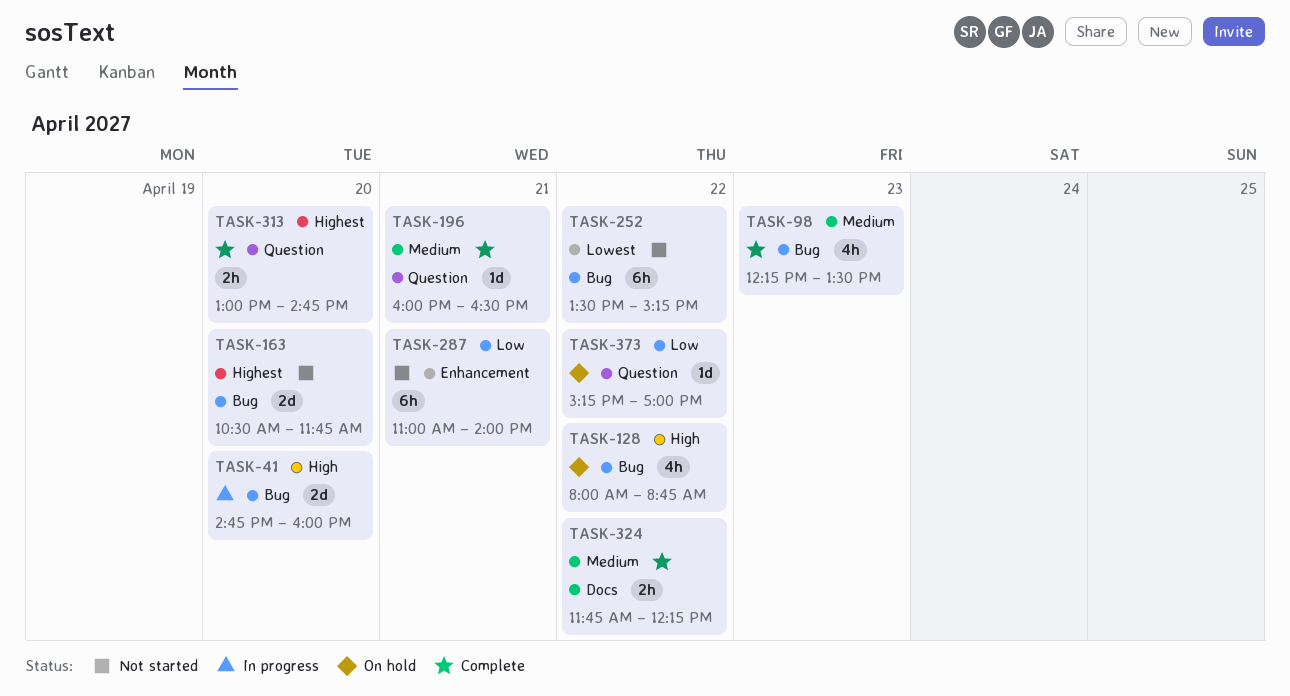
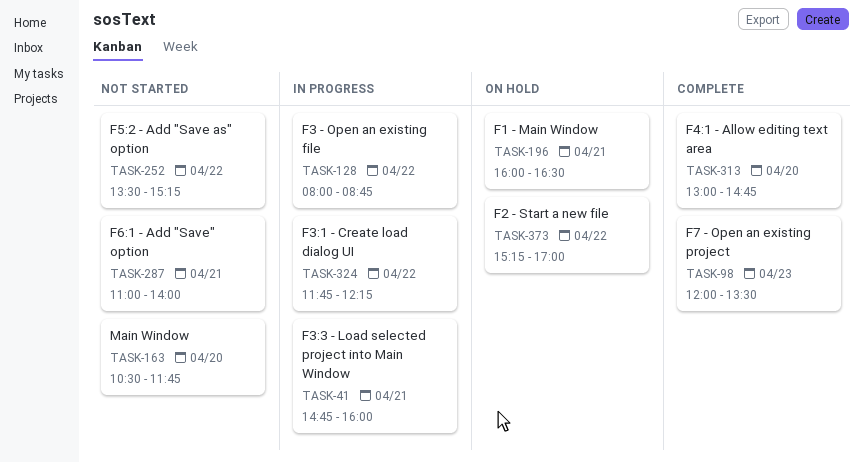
TASK-41, day: Apr 20 -> Apr 21
TASK-98, begins: 12:15 -> 12:00
TASK-128, status: On hold -> In progress
TASK-196, status: Complete -> On hold
TASK-324, status: Complete -> In progress

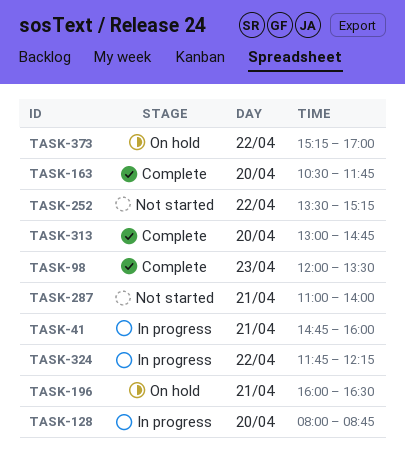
TASK-128, day: Apr 22 -> Apr 20
TASK-163, status: Not started -> Complete

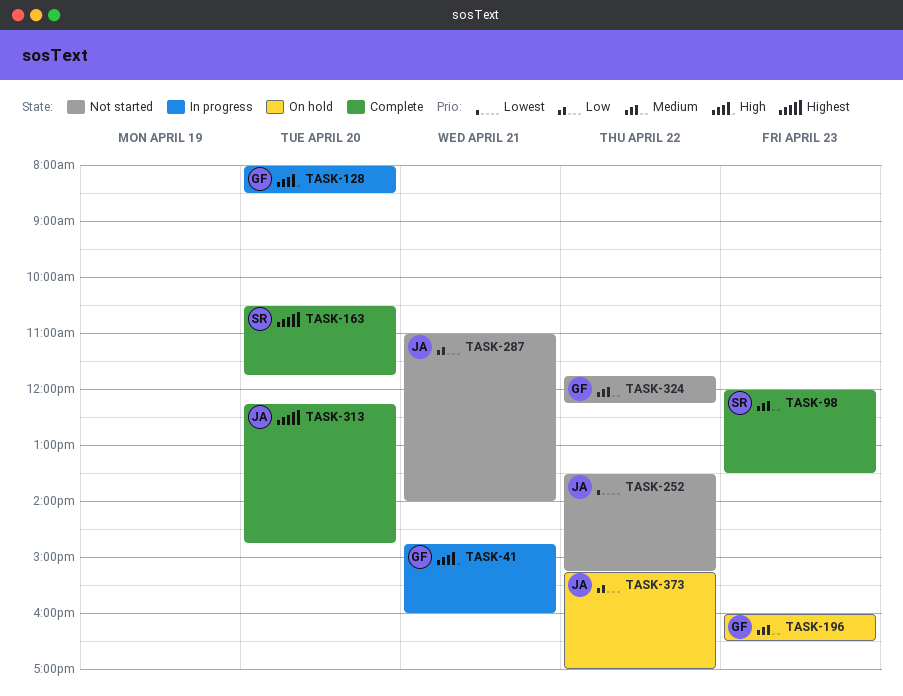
TASK-128, ends: 08:45 -> 08:30
TASK-196, day: Apr 21 -> Apr 23
TASK-313, begins: 13:00 -> 12:15
TASK-324, status: In progress -> Not started

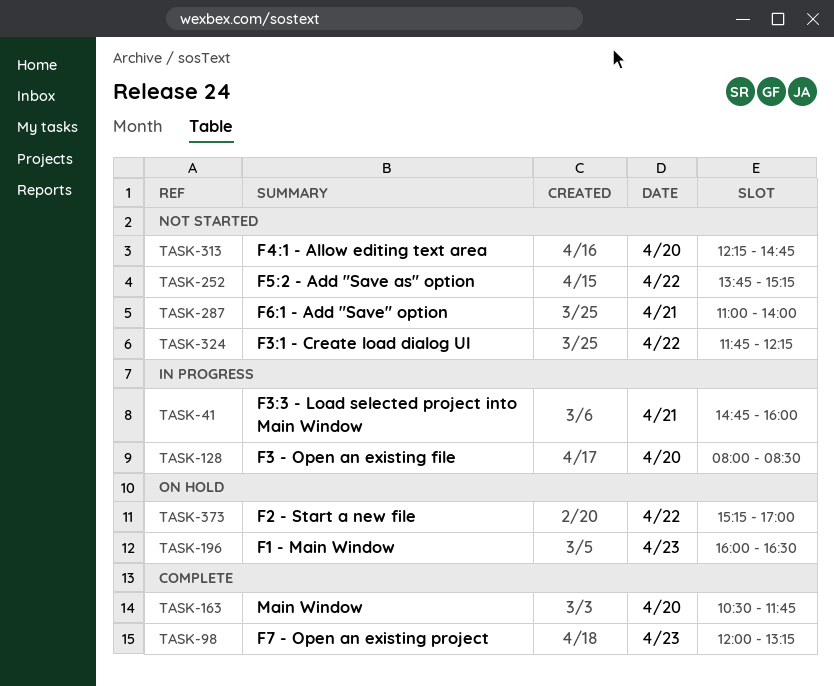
TASK-98, ends: 13:30 -> 13:15
TASK-252, begins: 13:30 -> 13:45
TASK-313, status: Complete -> Not started

